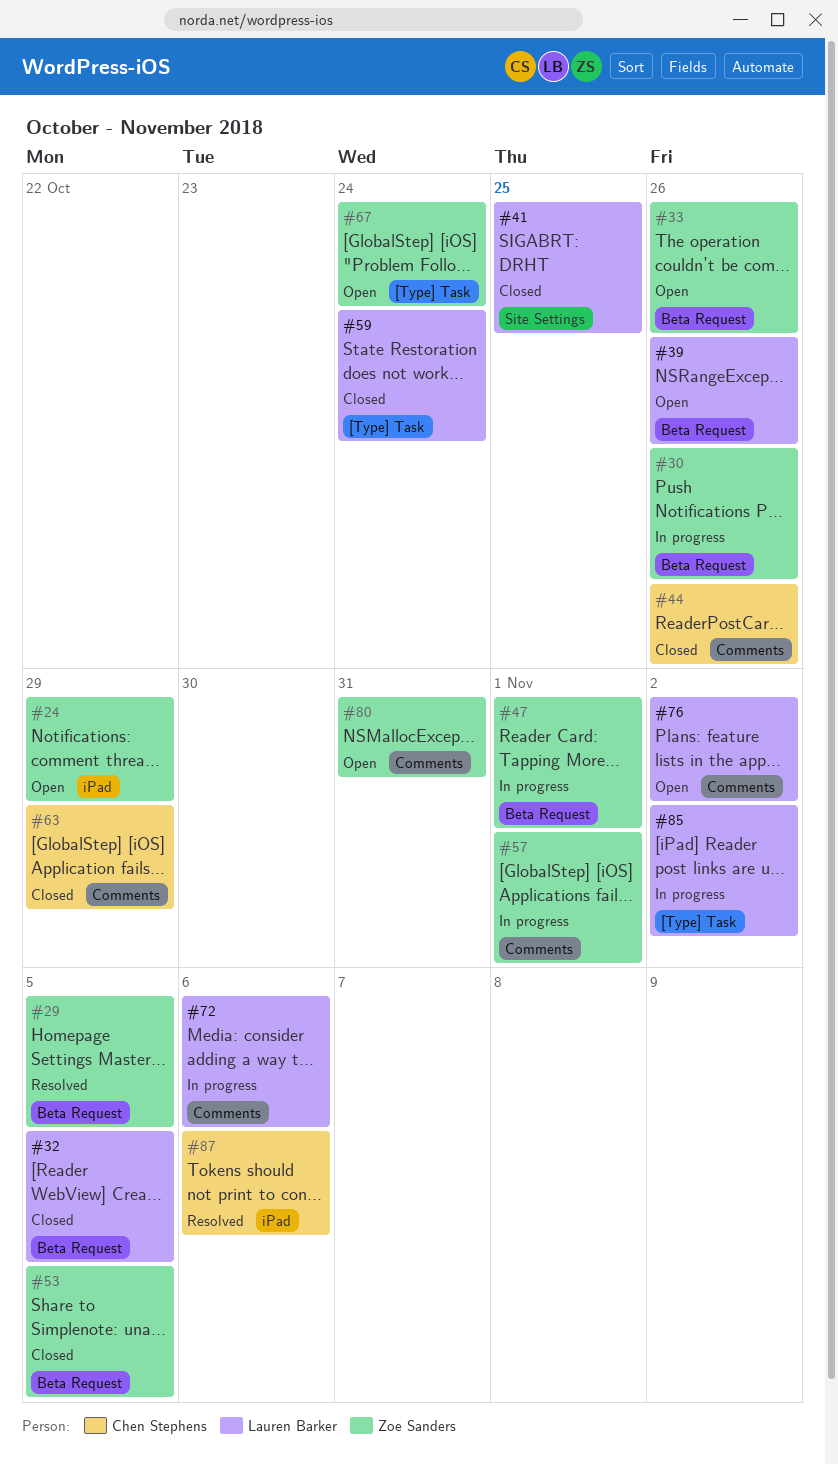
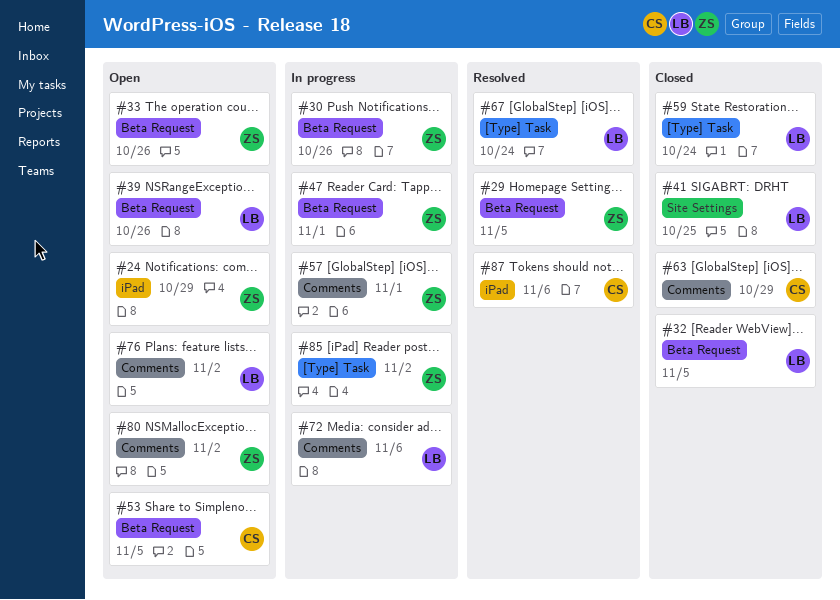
#44: present -> none
#53, status: Closed -> Open
#53, owner: Zoe Sanders -> Chen Stephens
#67, status: Open -> Resolved
#67, owner: Zoe Sanders -> Lauren Barker
#80, due: Oct 31 -> Nov 2
#85, owner: Lauren Barker -> Zoe Sanders

